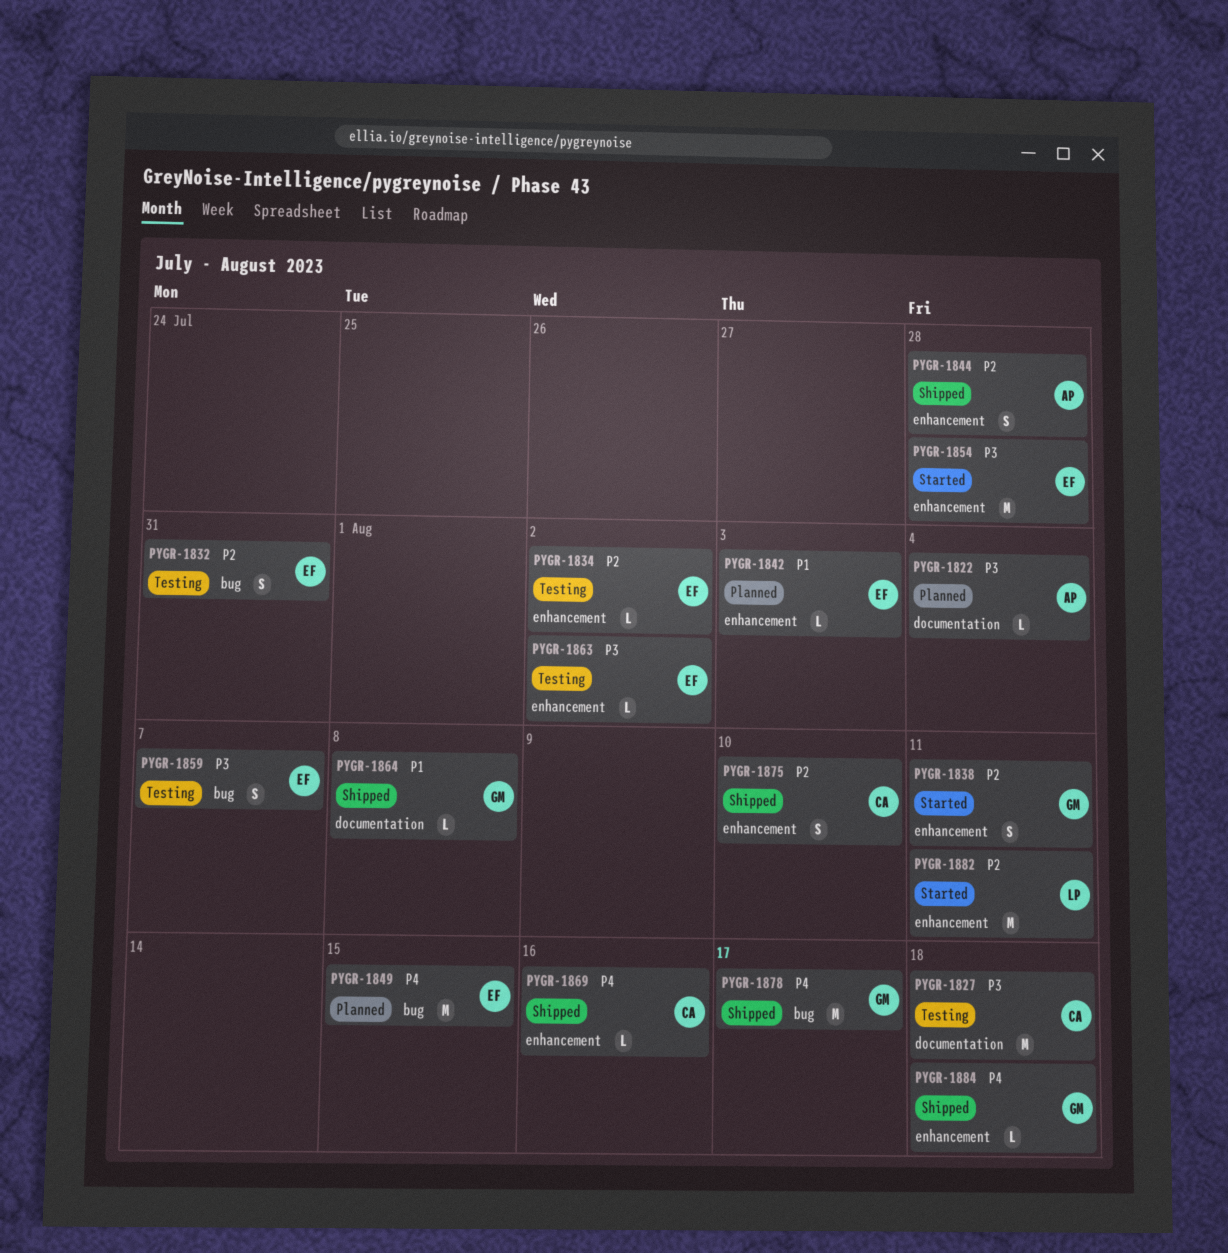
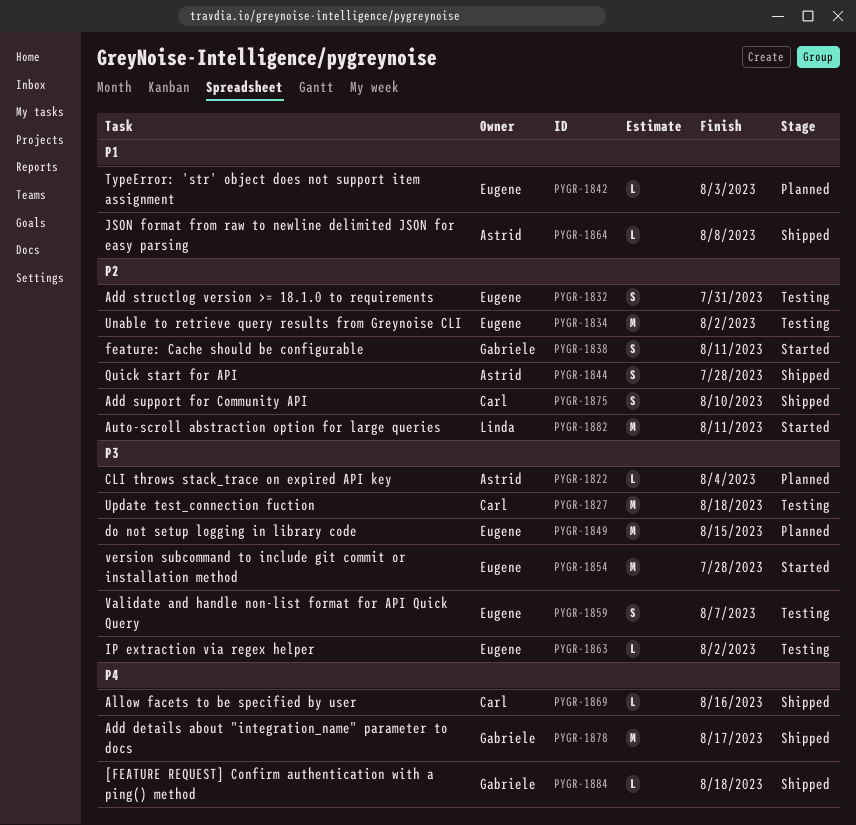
PYGR-1834, estimate: L -> M
PYGR-1849, priority: P4 -> P3
PYGR-1864, owner: Gabriele -> Astrid

